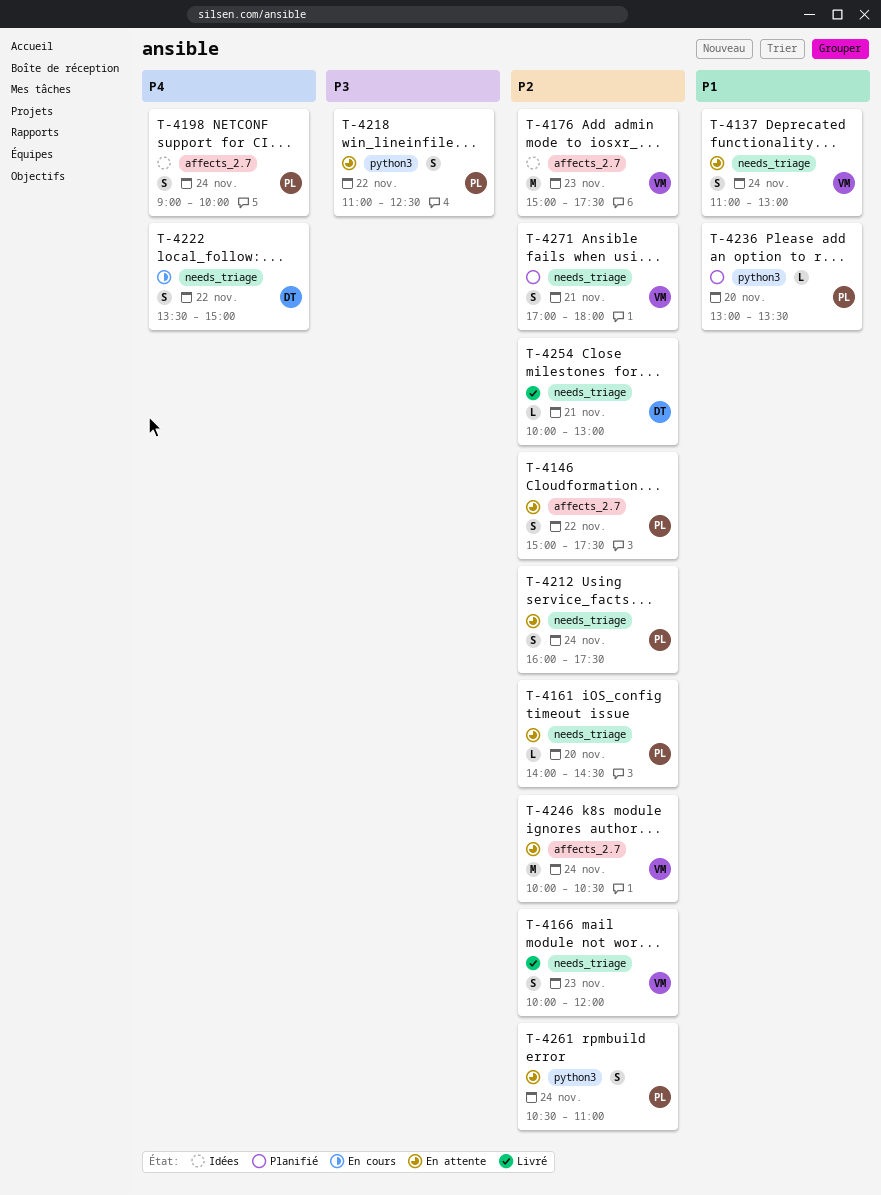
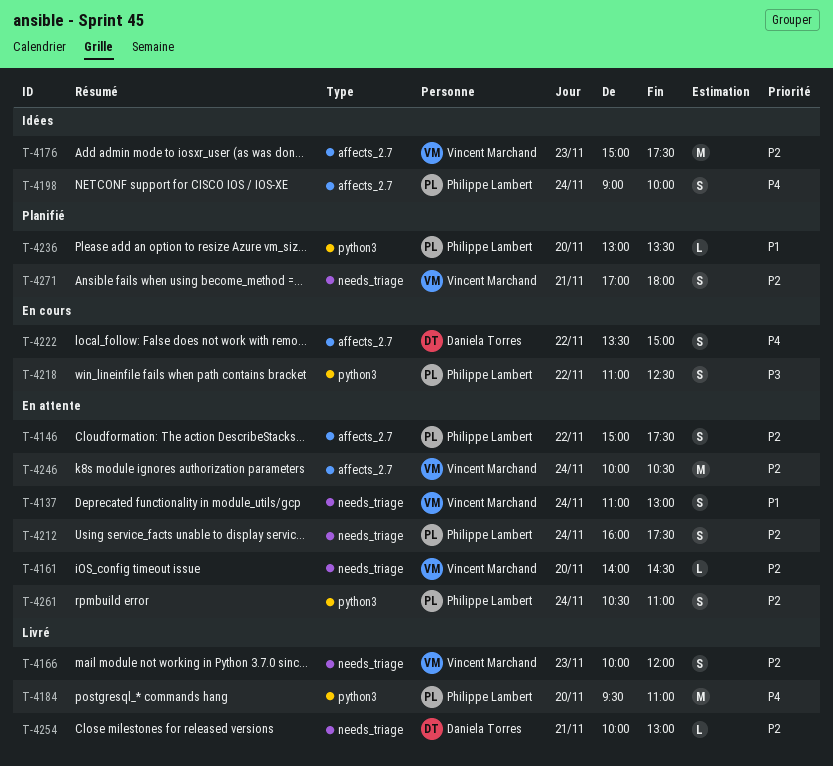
T-4161, owner: Philippe Lambert -> Vincent Marchand
T-4184: none -> present
T-4218, status: En attente -> En cours
T-4222, label: needs_triage -> affects_2.7

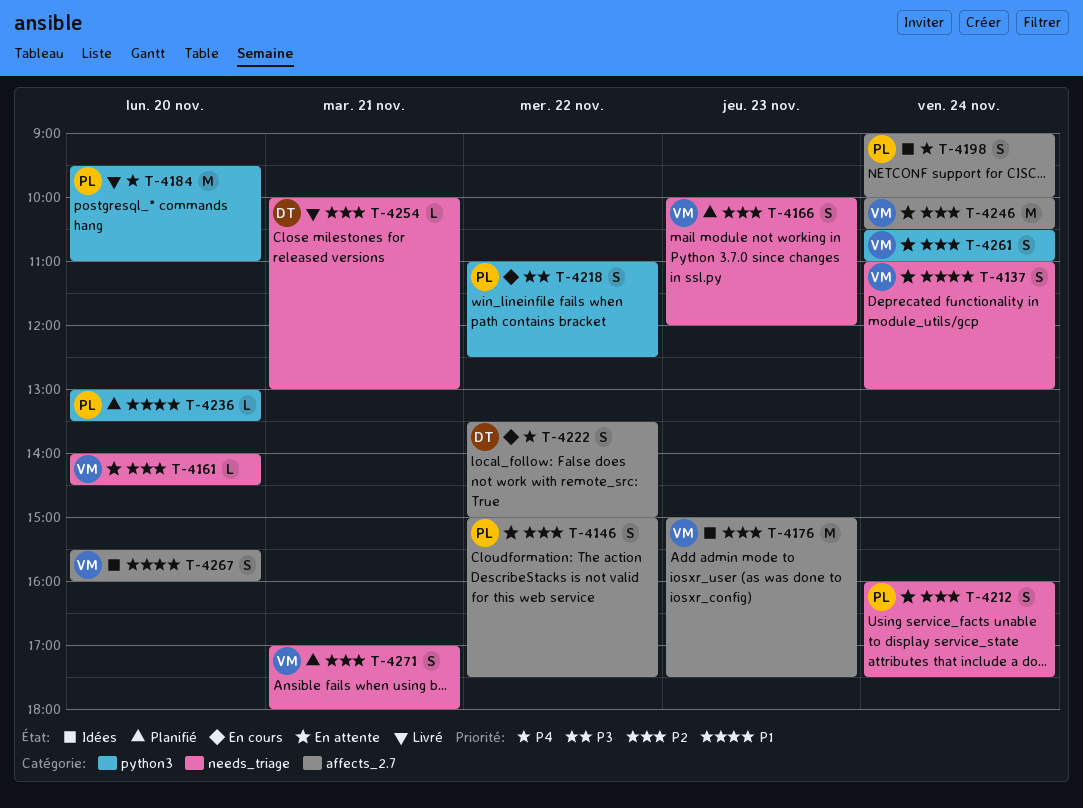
T-4166, status: Livré -> Planifié
T-4261, owner: Philippe Lambert -> Vincent Marchand
T-4267: none -> present

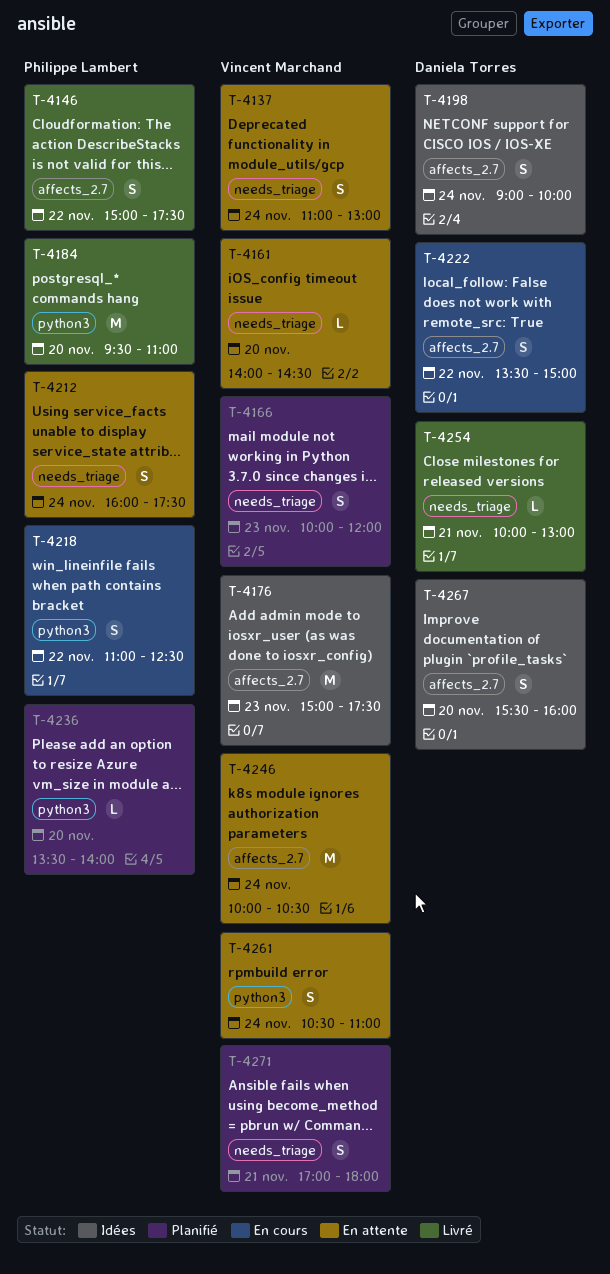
T-4146, status: En attente -> Livré
T-4198, owner: Philippe Lambert -> Daniela Torres
T-4236, begins: 13:00 -> 13:30
T-4236, ends: 13:30 -> 14:00
T-4267, owner: Vincent Marchand -> Daniela Torres

